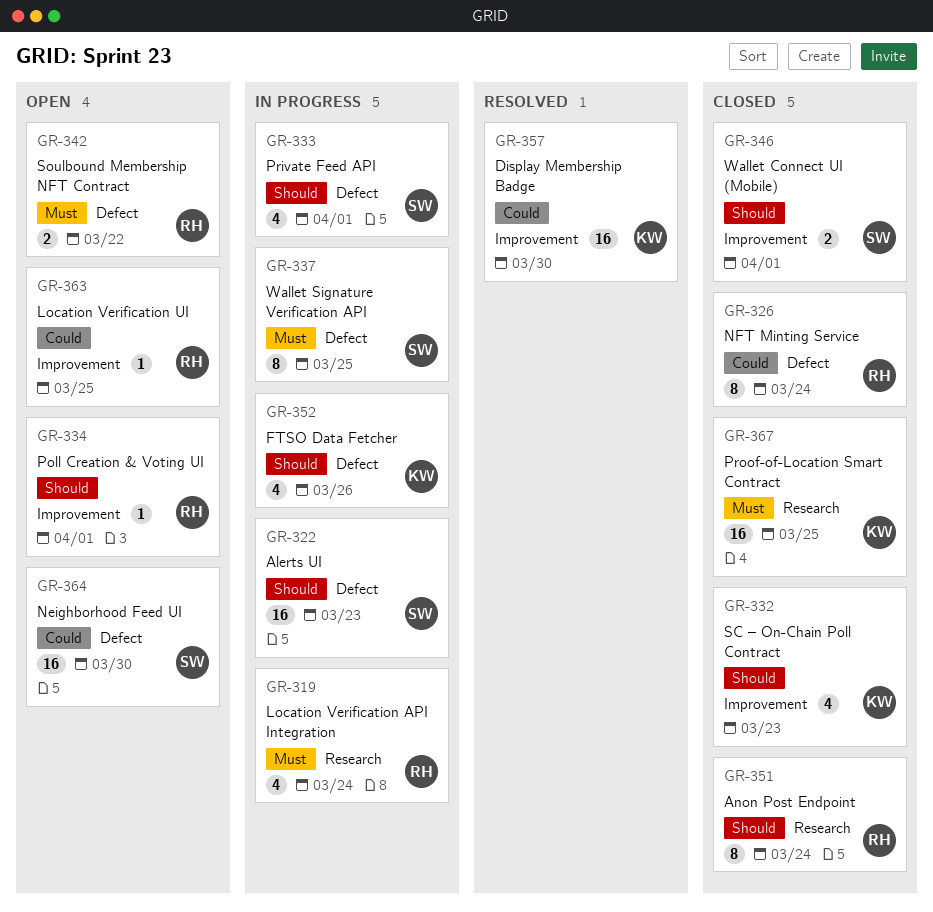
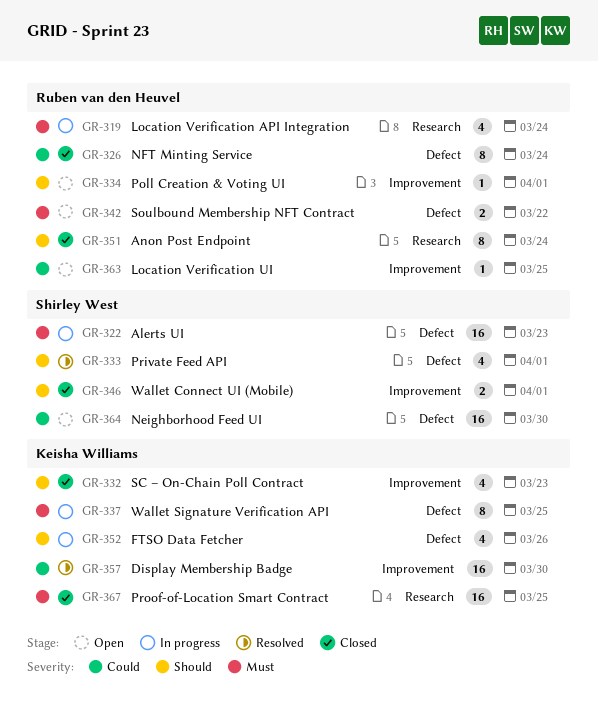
GR-322, priority: Should -> Must
GR-333, status: In progress -> Resolved
GR-337, owner: Shirley West -> Keisha Williams

